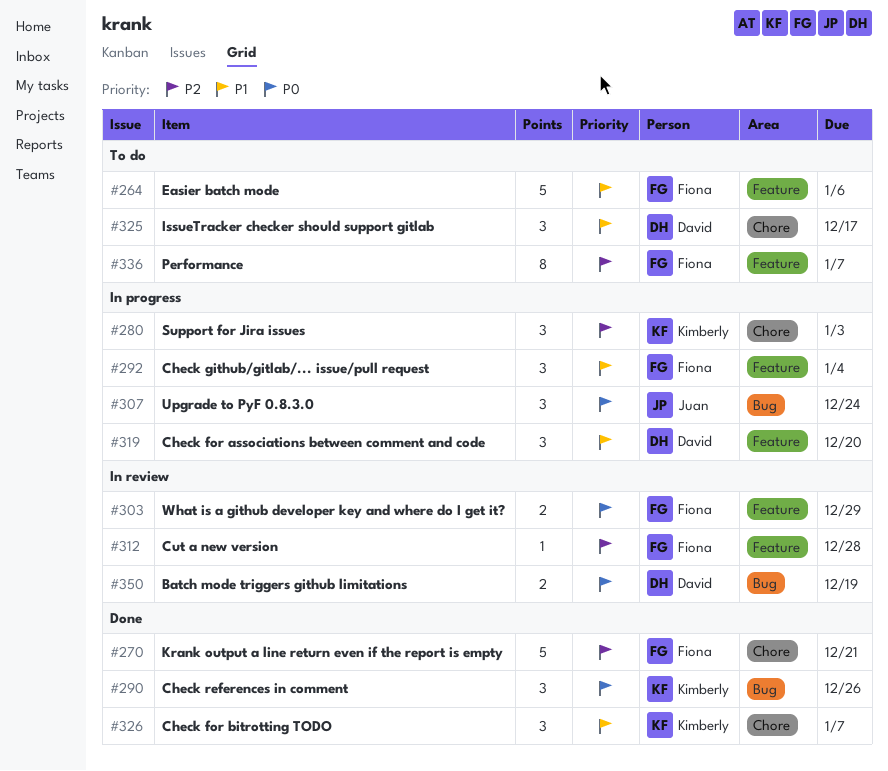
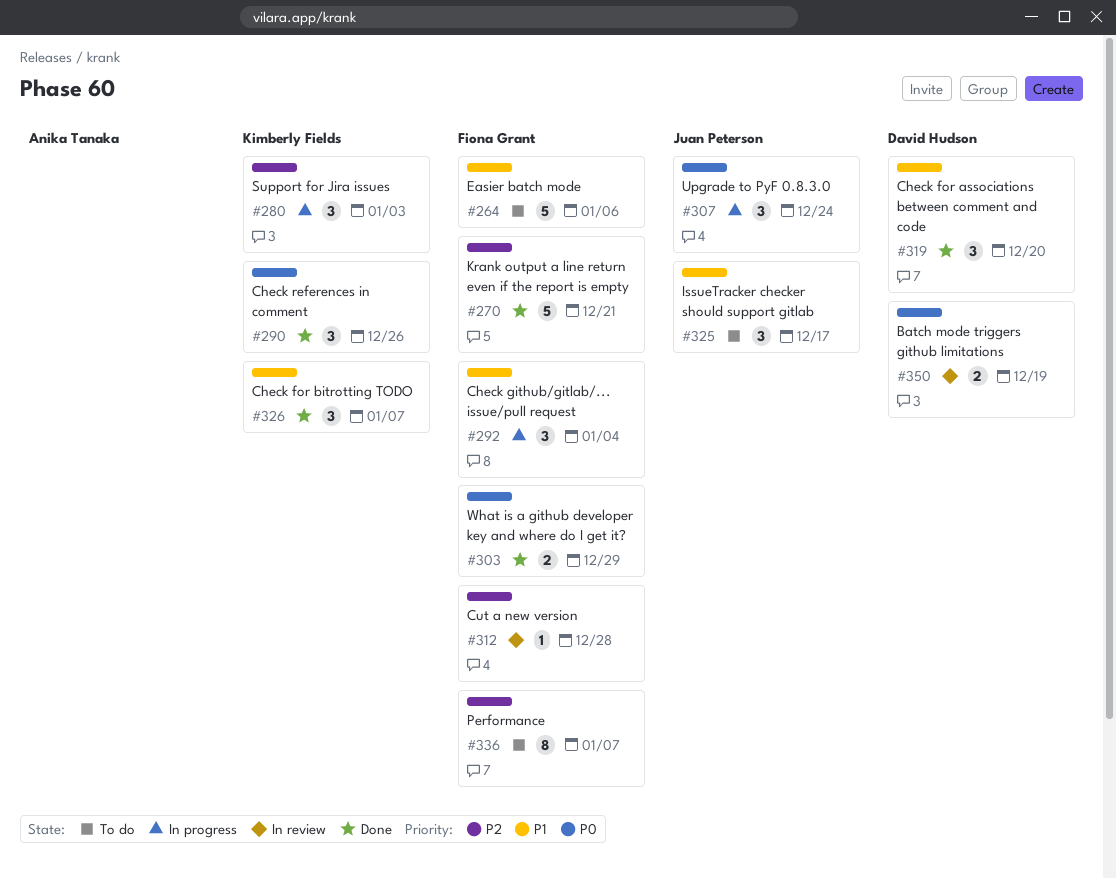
#303, status: In review -> Done
#319, status: In progress -> Done
#325, owner: David Hudson -> Juan Peterson

